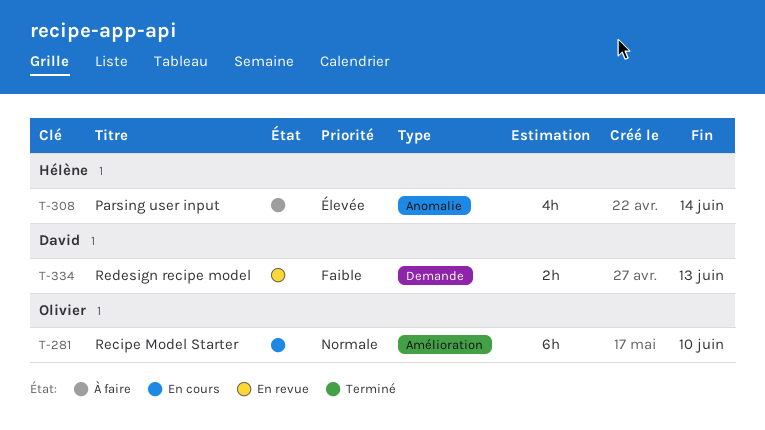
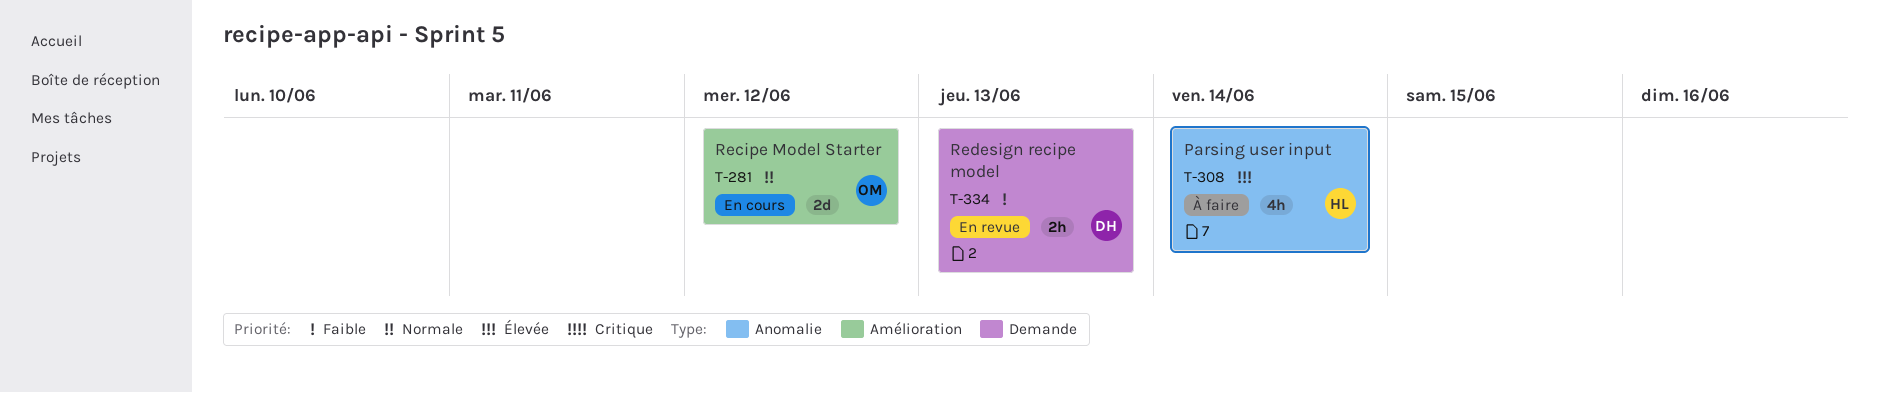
T-281, estimate: 6h -> 2d
T-281, due: Jun 10 -> Jun 12

